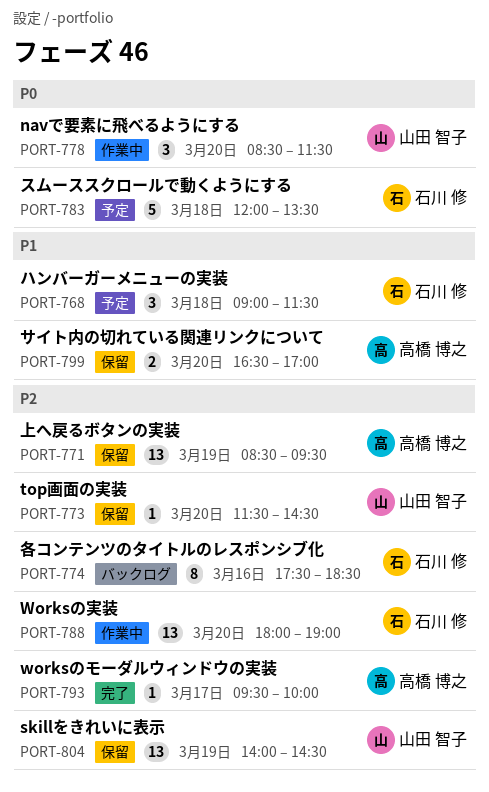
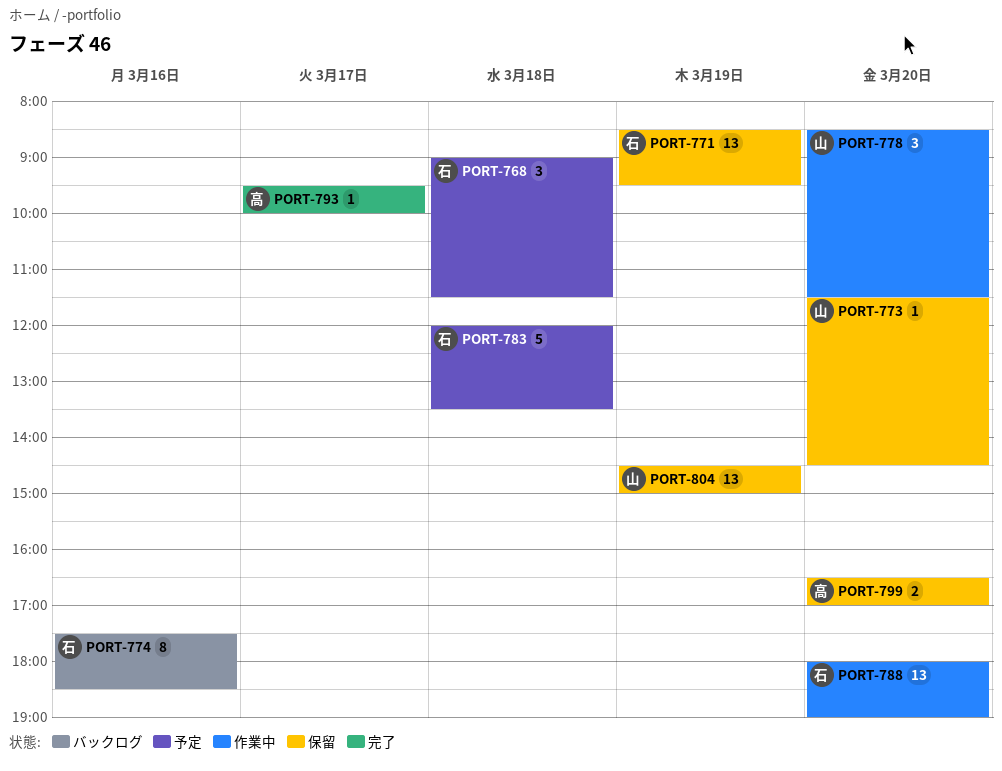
PORT-771, owner: 高橋 博之 -> 石川 修
PORT-804, begins: 14:00 -> 14:30
PORT-804, ends: 14:30 -> 15:00

